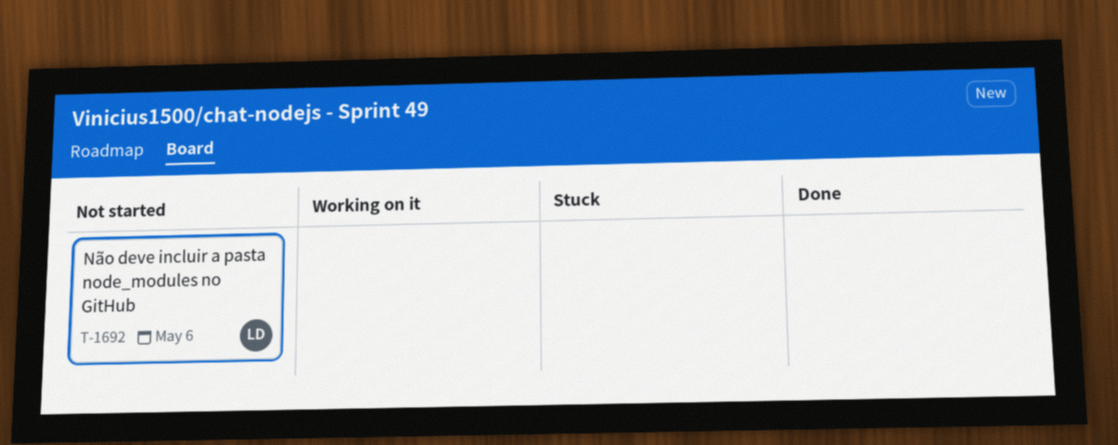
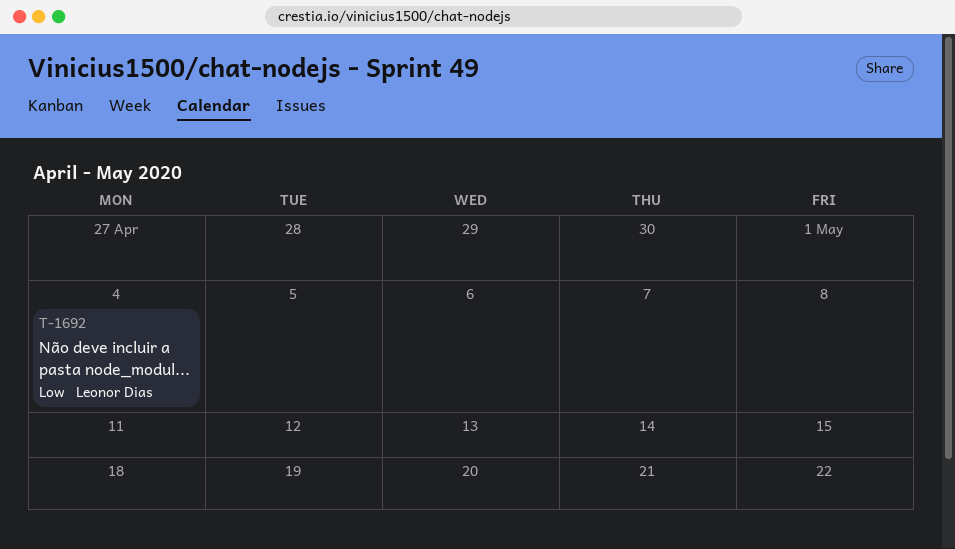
T-1692, due: May 6 -> May 4

